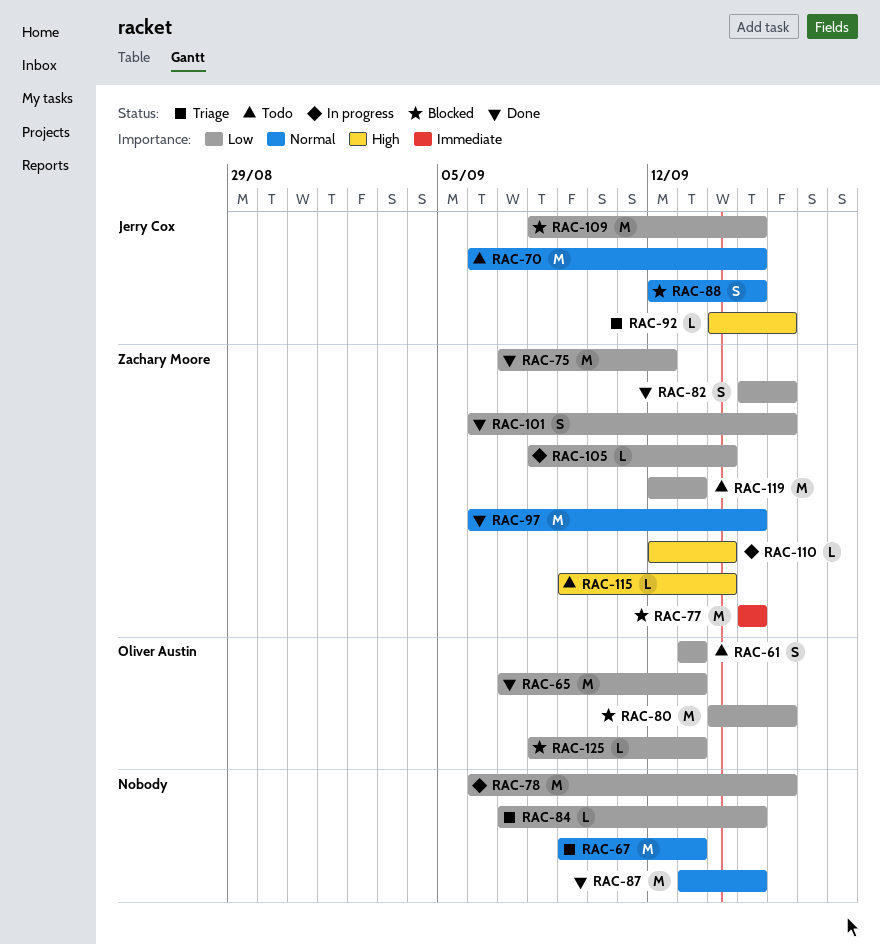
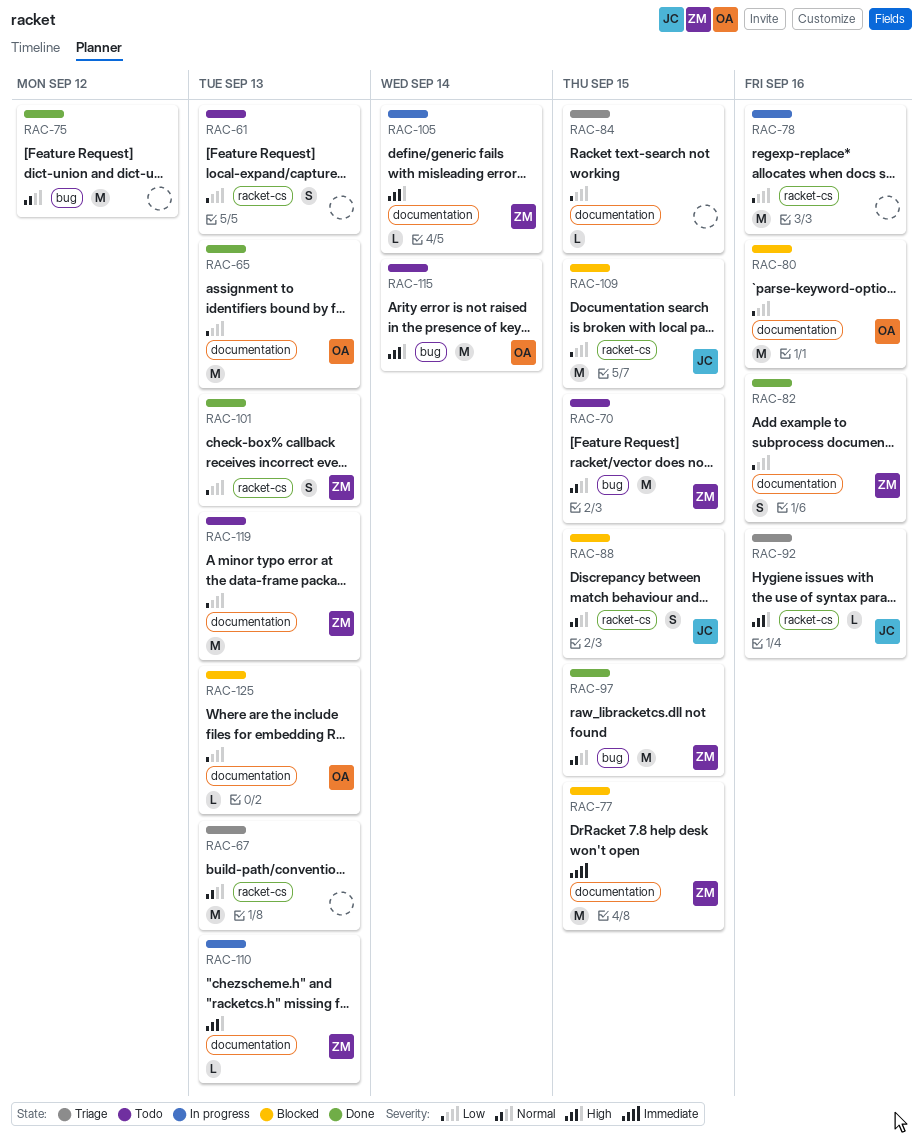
RAC-61, owner: Oliver Austin -> none
RAC-70, owner: Jerry Cox -> Zachary Moore
RAC-75, owner: Zachary Moore -> none
RAC-75, priority: Low -> Normal
RAC-87: present -> none
RAC-101, due: Sep 16 -> Sep 13
RAC-105, priority: Low -> High
RAC-110, due: Sep 14 -> Sep 13
RAC-115, owner: Zachary Moore -> Oliver Austin
RAC-115, estimate: L -> M

